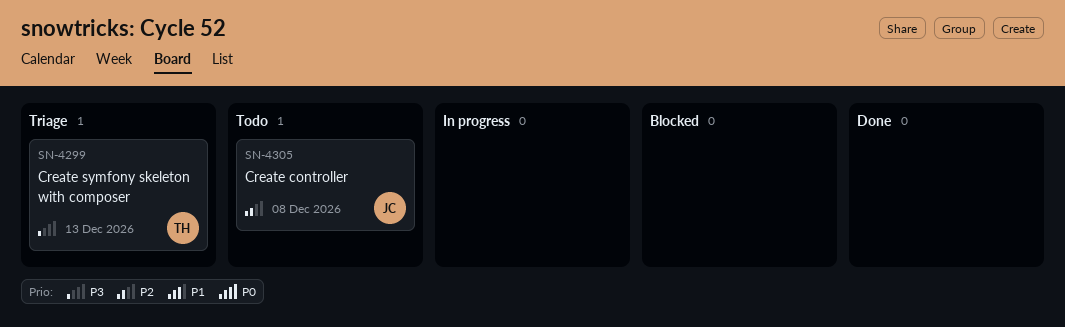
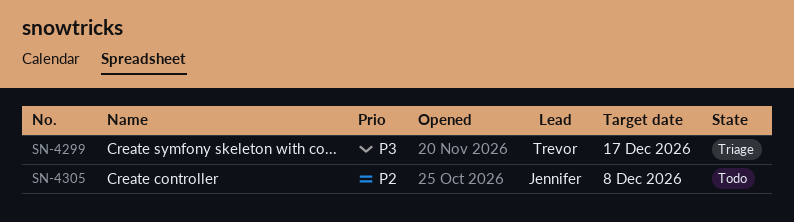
SN-4299, due: Dec 13 -> Dec 17

